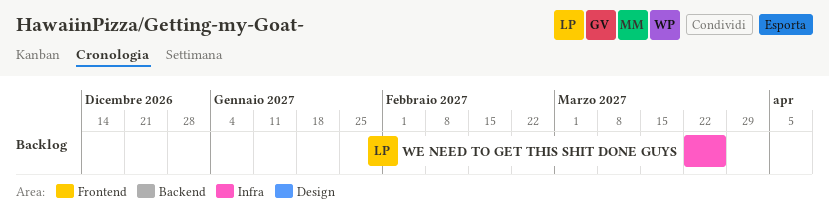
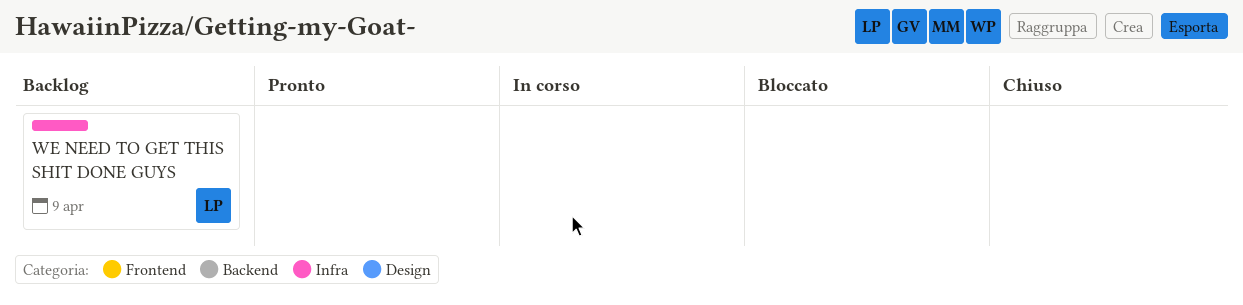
WE NEED TO GET THIS SHIT DONE GUYS, due: Mar 26 -> Apr 9

